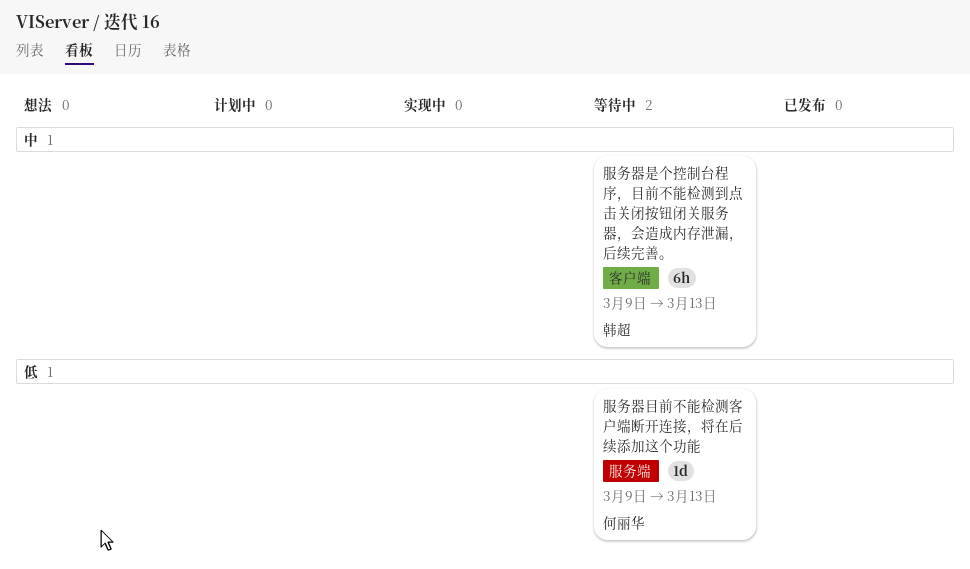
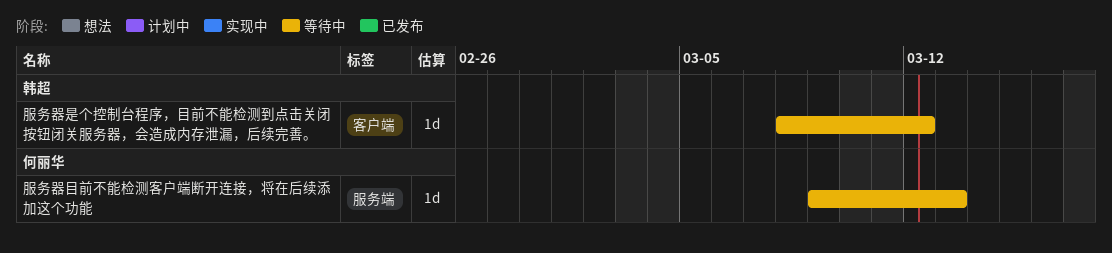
服务器是个控制台程序，目前不能检测到点击关闭按钮闭关服务器，会造成内存泄漏，后续完善。, estimate: 6h -> 1d
服务器是个控制台程序，目前不能检测到点击关闭按钮闭关服务器，会造成内存泄漏，后续完善。, start: Mar 9 -> Mar 8
服务器是个控制台程序，目前不能检测到点击关闭按钮闭关服务器，会造成内存泄漏，后续完善。, due: Mar 13 -> Mar 12

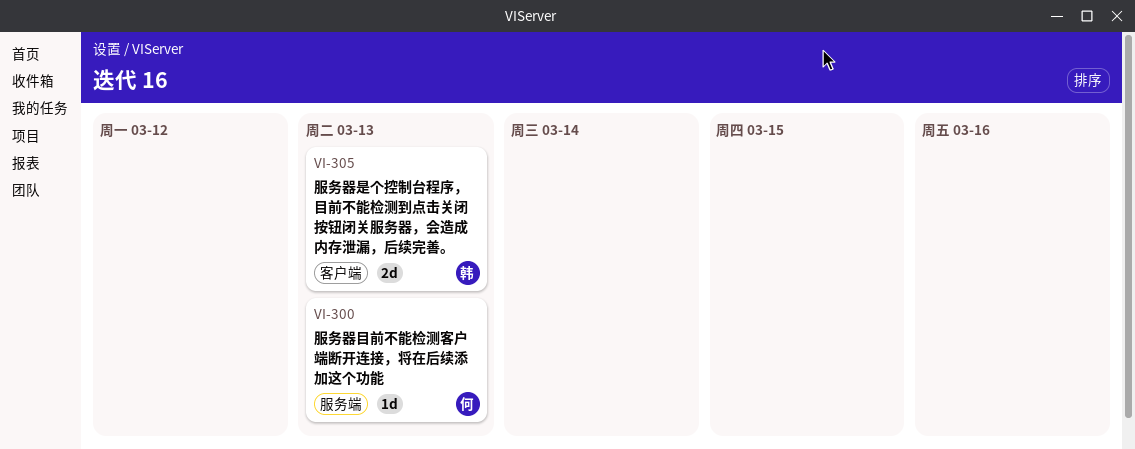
服务器是个控制台程序，目前不能检测到点击关闭按钮闭关服务器，会造成内存泄漏，后续完善。, estimate: 1d -> 2d
服务器是个控制台程序，目前不能检测到点击关闭按钮闭关服务器，会造成内存泄漏，后续完善。, due: Mar 12 -> Mar 13

